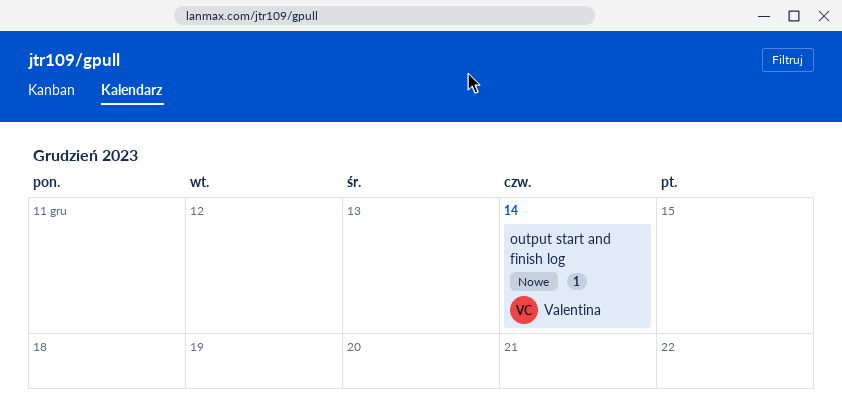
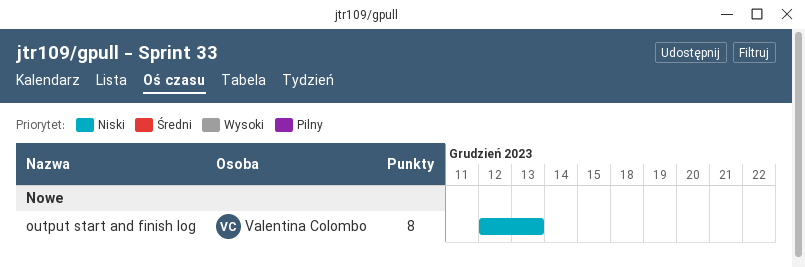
output start and finish log, estimate: 1 -> 8
output start and finish log, due: Dec 14 -> Dec 13

